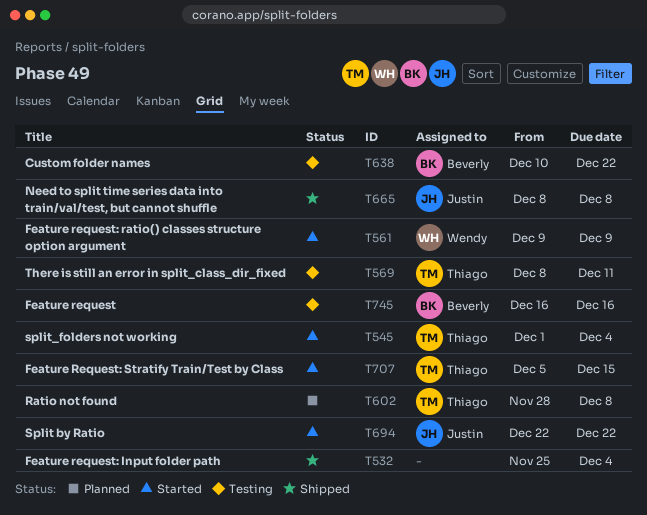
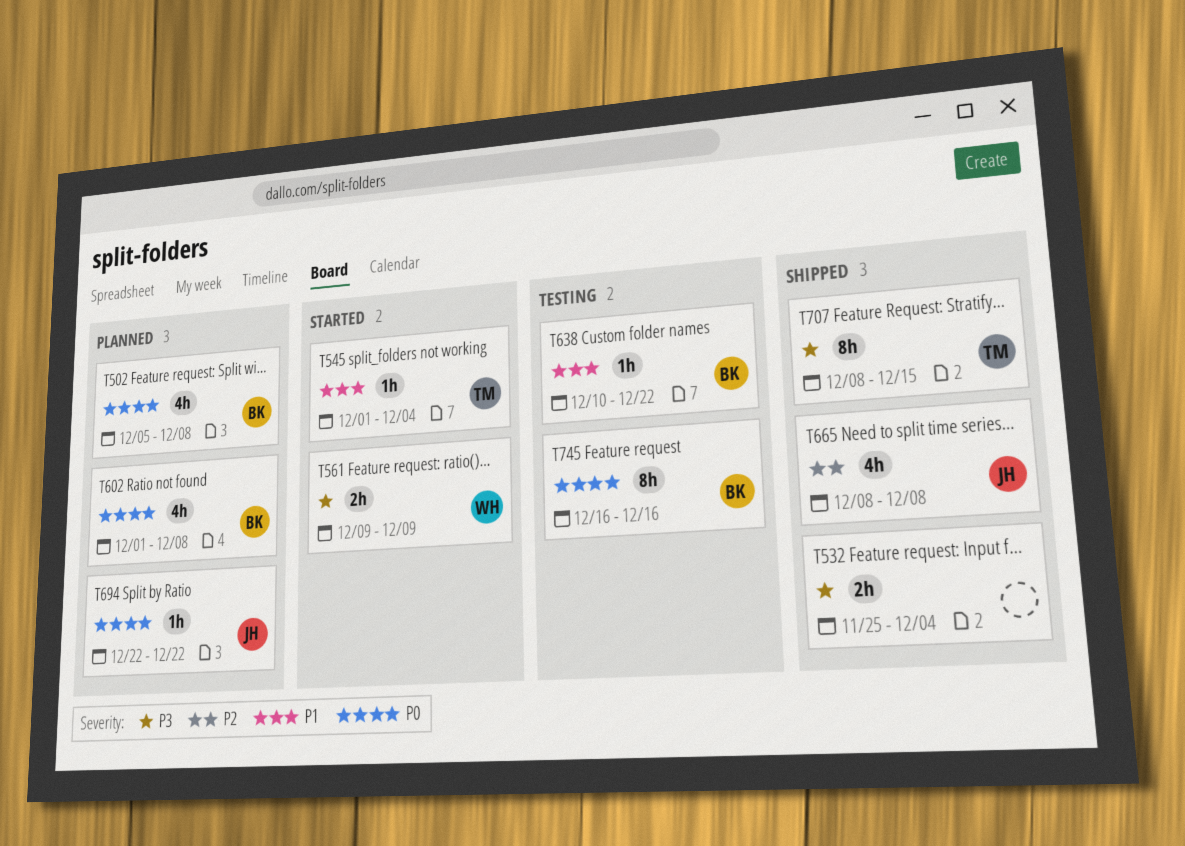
T502: none -> present
T569: present -> none
T602, owner: Thiago -> Beverly
T602, start: Nov 28 -> Dec 1
T694, status: Started -> Planned
T707, status: Started -> Shipped
T707, start: Dec 5 -> Dec 8

